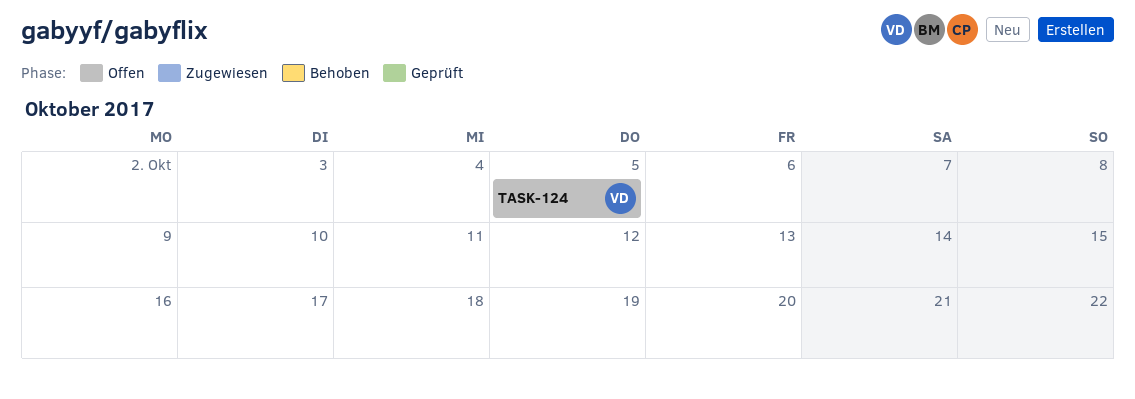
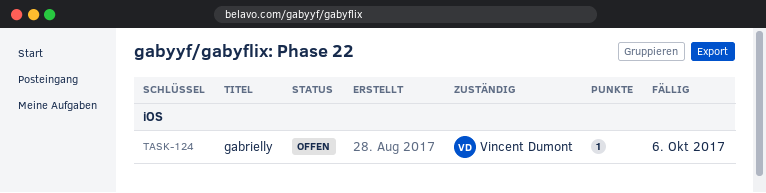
TASK-124, due: Oct 5 -> Oct 6

